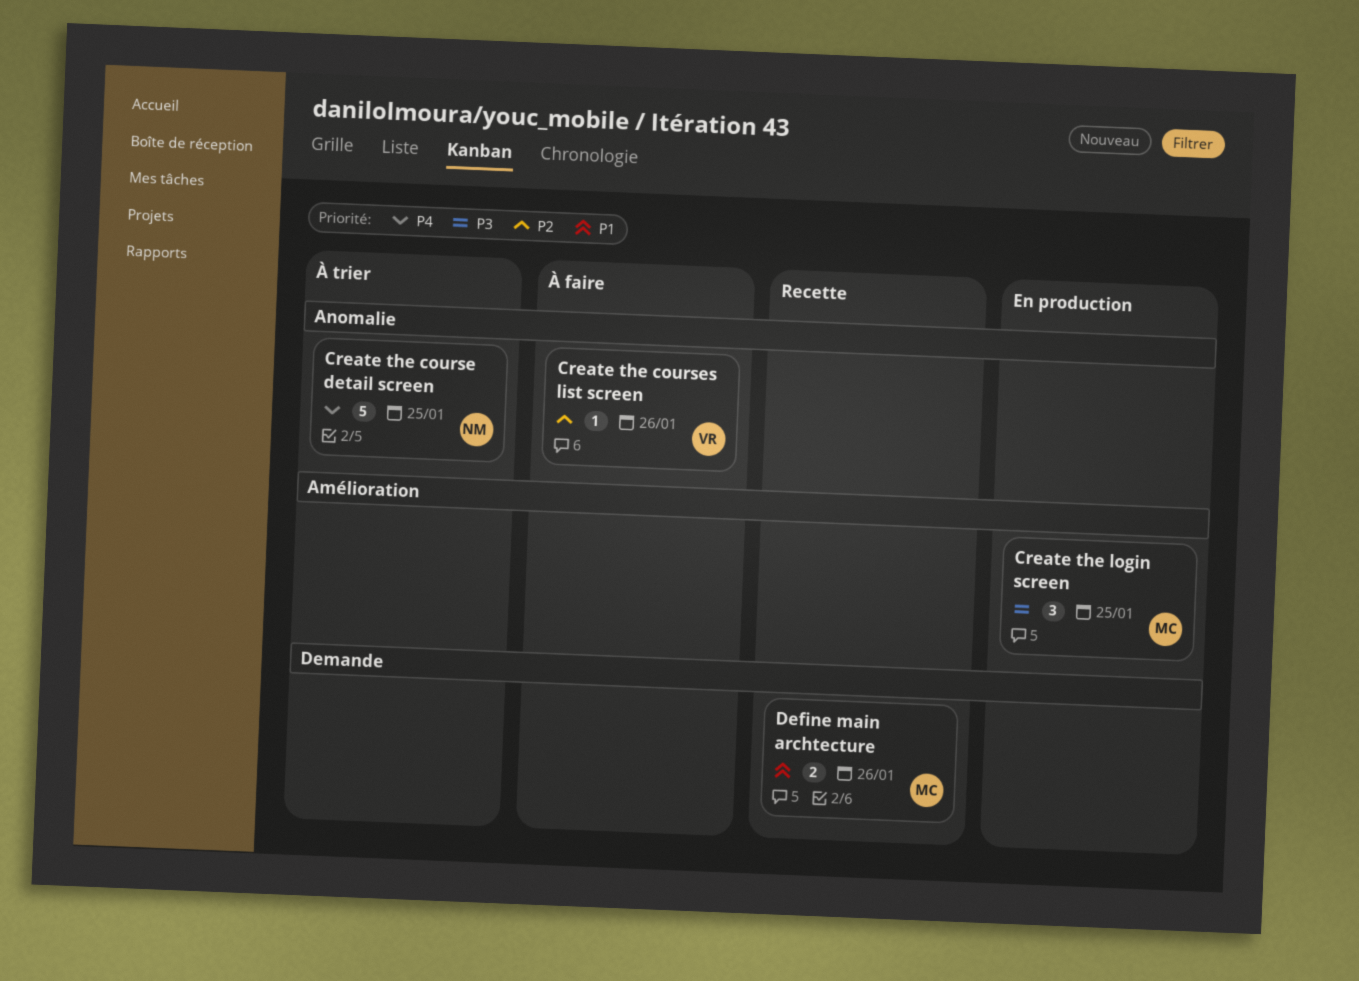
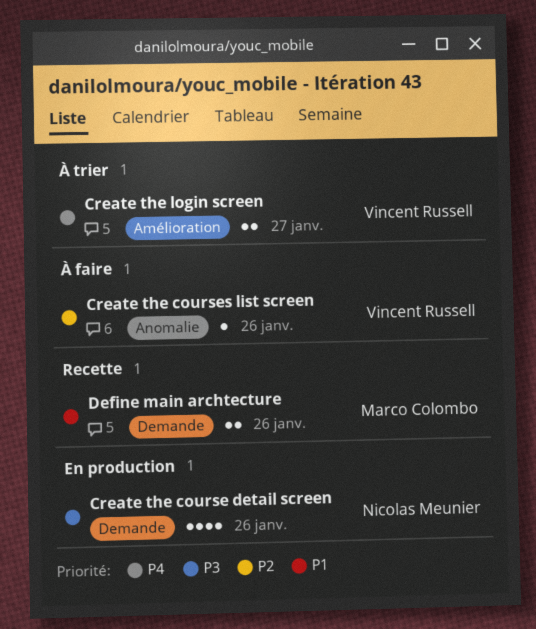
Create the course detail screen, status: À trier -> En production
Create the course detail screen, priority: P4 -> P3
Create the course detail screen, label: Anomalie -> Demande
Create the course detail screen, estimate: 5 -> 4
Create the course detail screen, due: Jan 25 -> Jan 26
Create the login screen, status: En production -> À trier
Create the login screen, owner: Marco Colombo -> Vincent Russell
Create the login screen, priority: P3 -> P4
Create the login screen, estimate: 3 -> 2
Create the login screen, due: Jan 25 -> Jan 27

